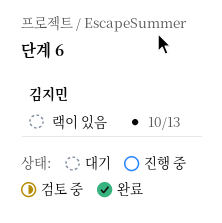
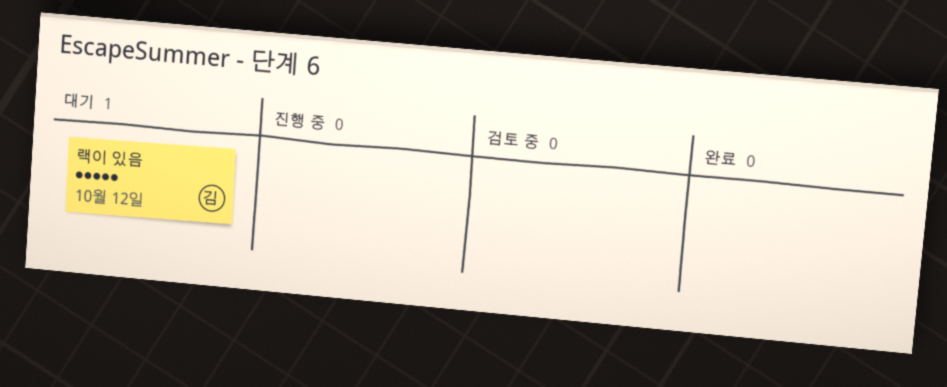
랙이 있음, estimate: 1 -> 5
랙이 있음, due: Oct 13 -> Oct 12

